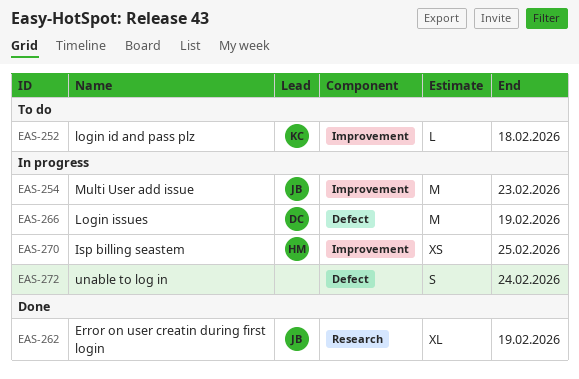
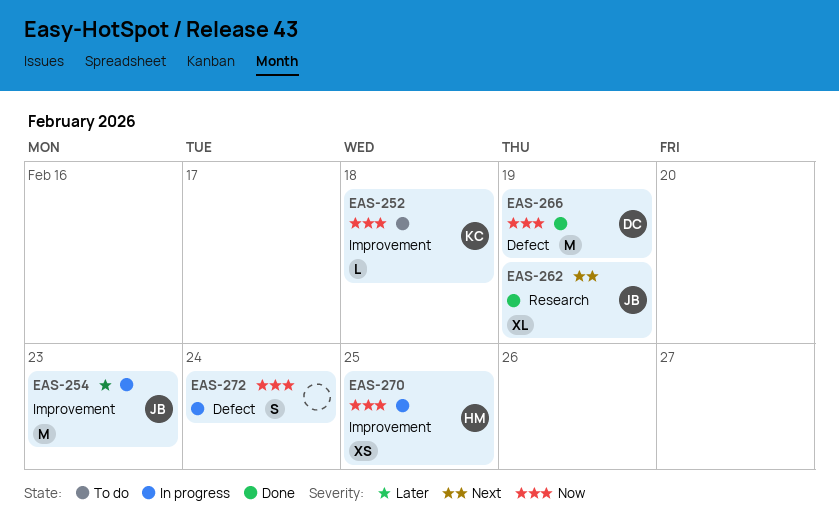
EAS-266, status: In progress -> Done

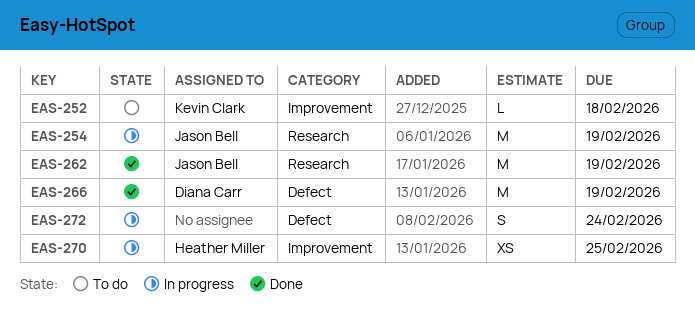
EAS-254, label: Improvement -> Research
EAS-254, due: Feb 23 -> Feb 19
EAS-262, estimate: XL -> M

